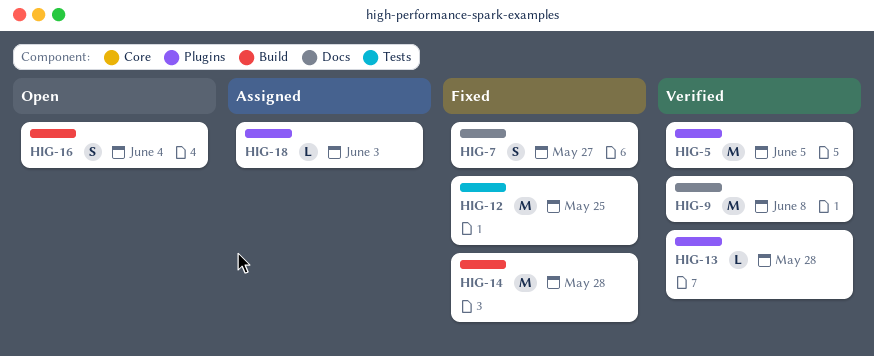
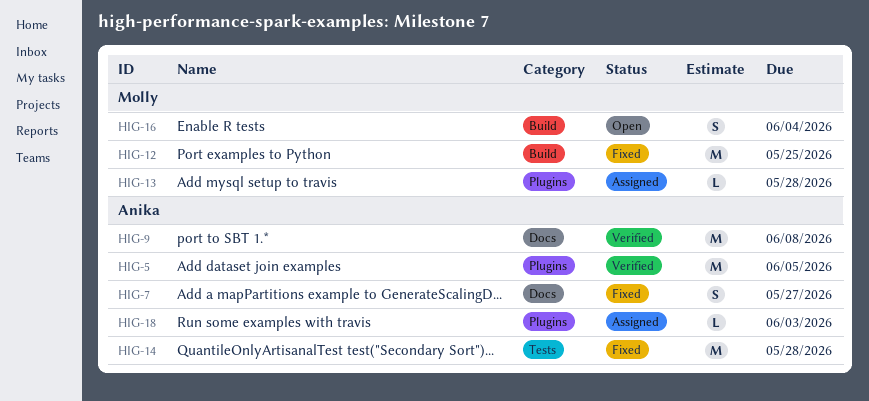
HIG-12, label: Tests -> Build
HIG-13, status: Verified -> Assigned
HIG-14, label: Build -> Tests

